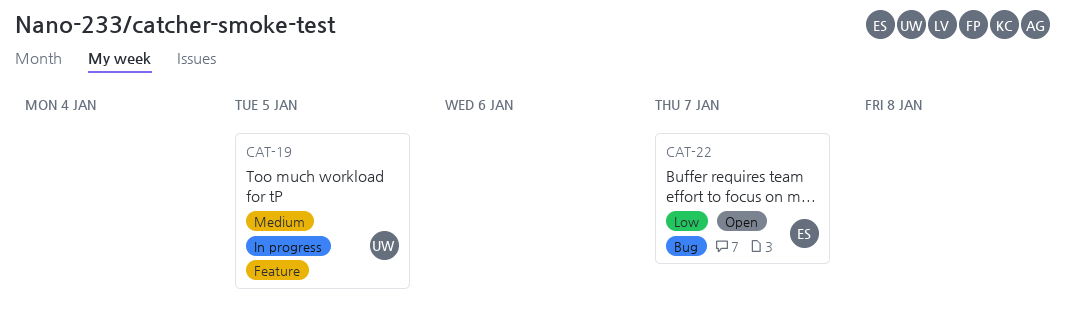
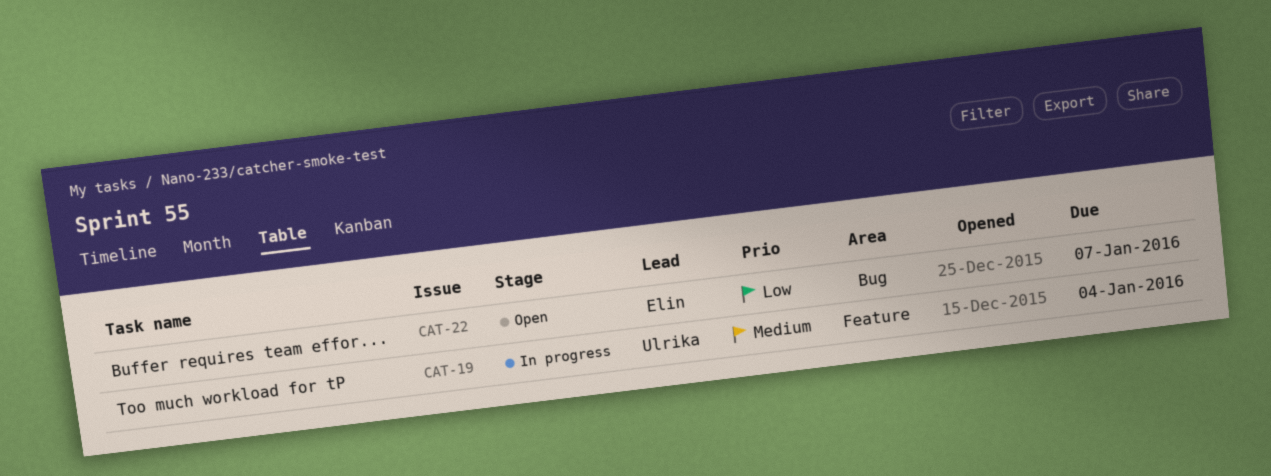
CAT-19, due: Jan 5 -> Jan 4

